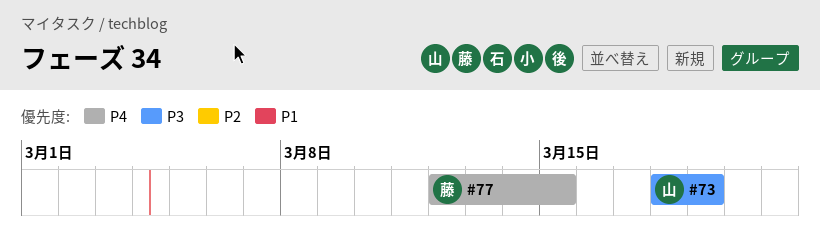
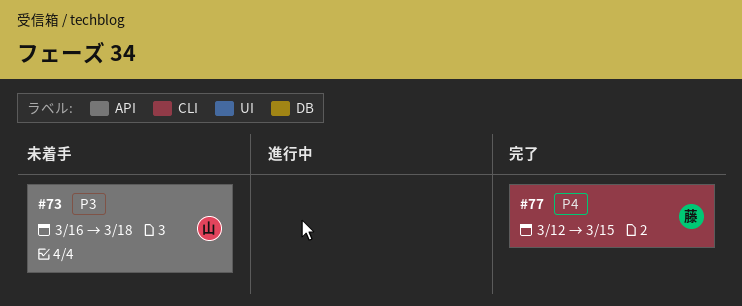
#73, start: Mar 18 -> Mar 16
#73, due: Mar 19 -> Mar 18

